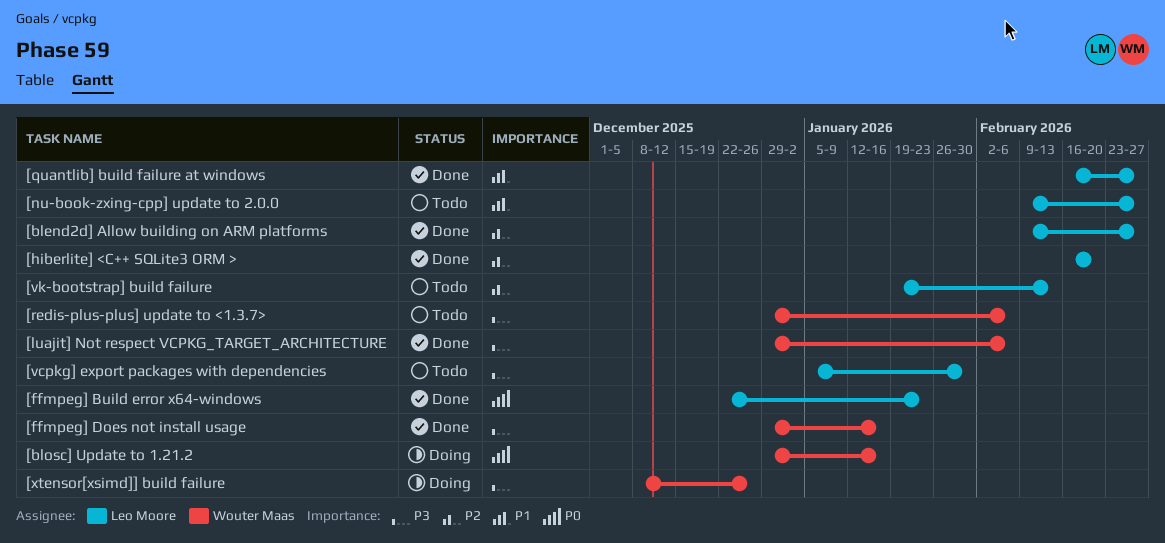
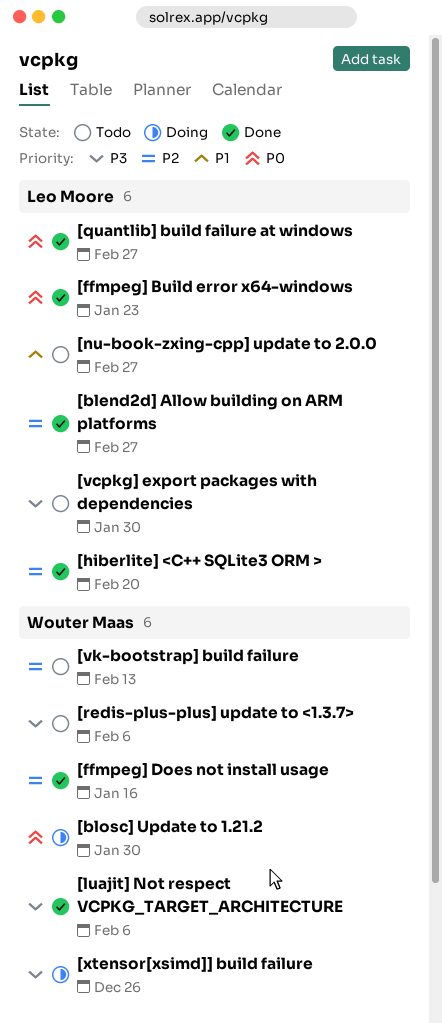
[blosc] Update to 1.21.2, due: Jan 16 -> Jan 30
[ffmpeg] Does not install usage, priority: P3 -> P2
[quantlib] build failure at windows, priority: P1 -> P0
[vk-bootstrap] build failure, owner: Leo Moore -> Wouter Maas

